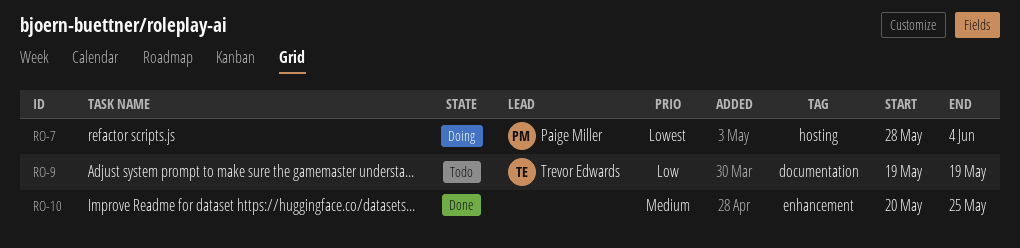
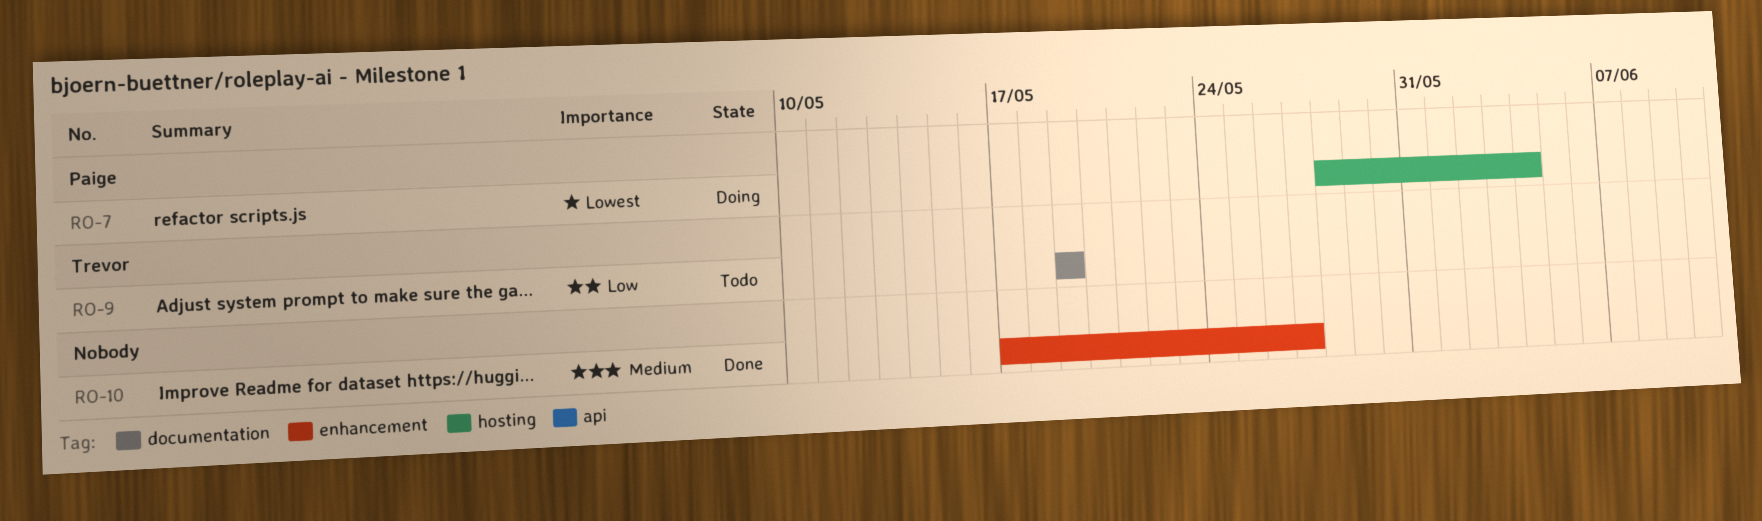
RO-10, start: May 20 -> May 17
RO-10, due: May 25 -> May 27

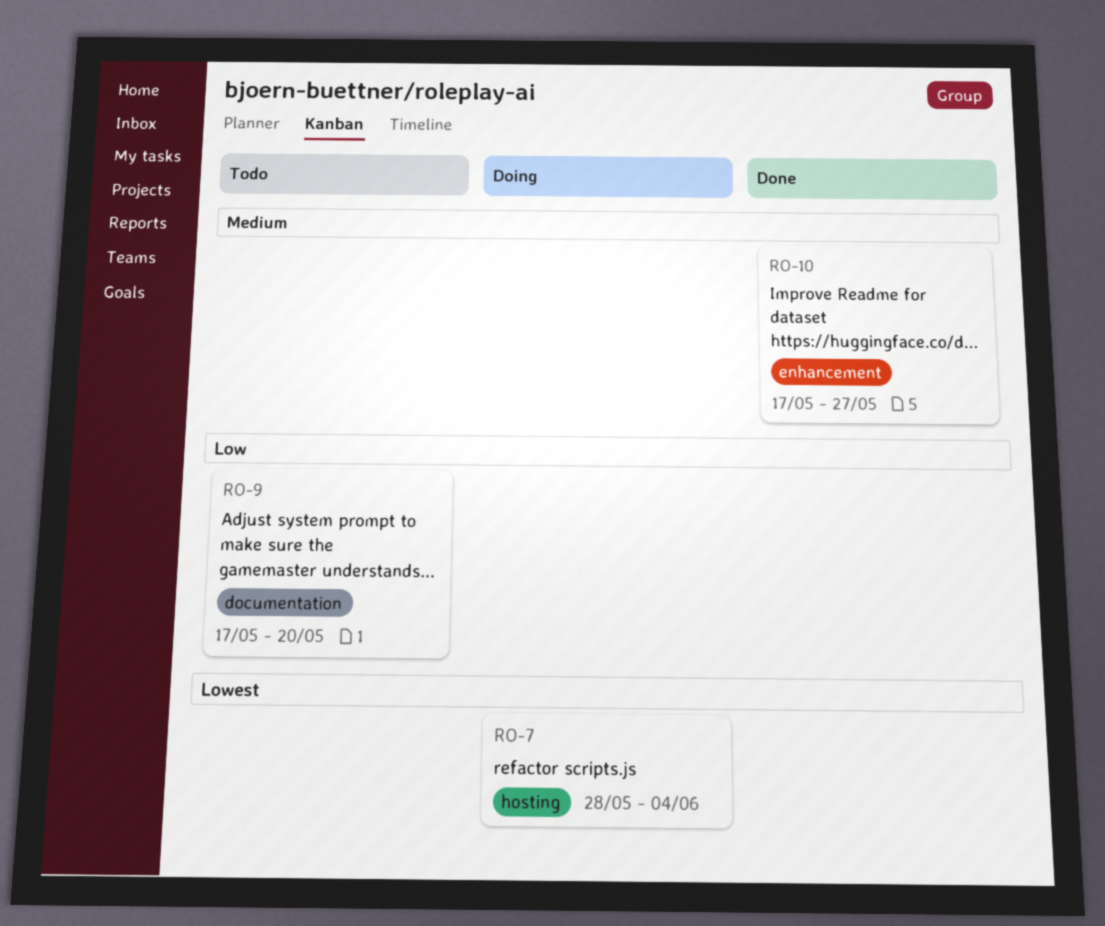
RO-9, start: May 19 -> May 17
RO-9, due: May 19 -> May 20

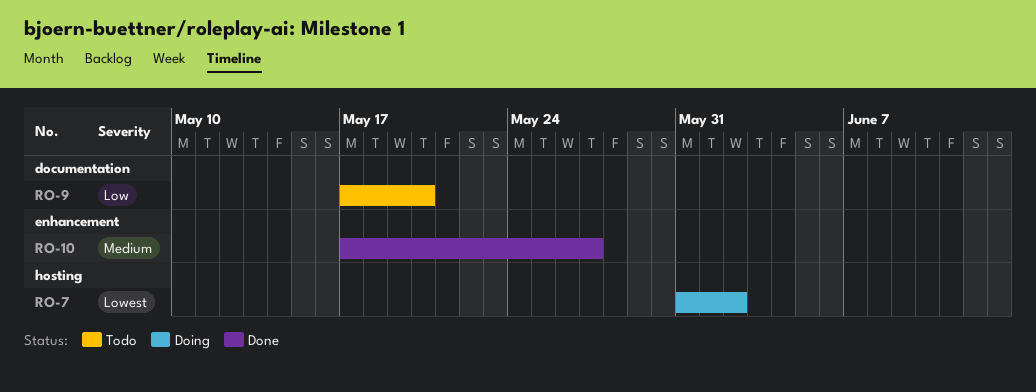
RO-7, start: May 28 -> May 31
RO-7, due: Jun 4 -> Jun 2

